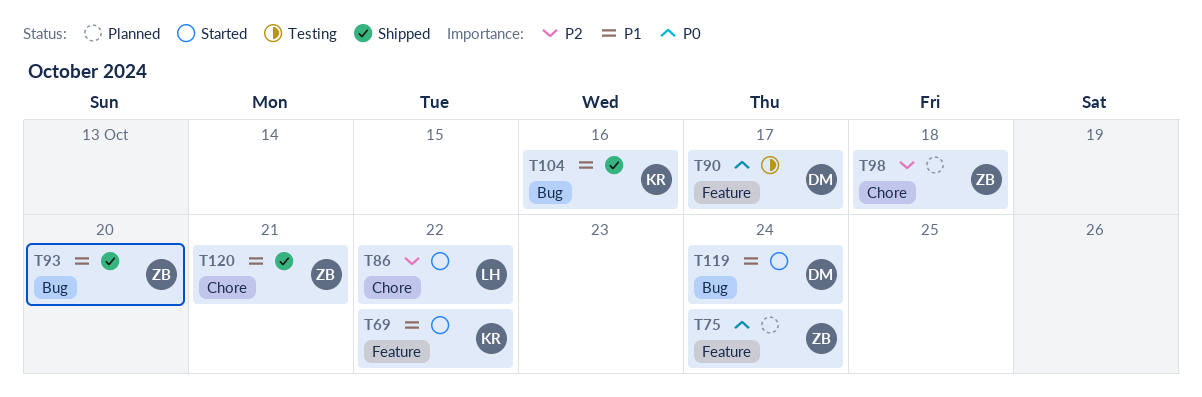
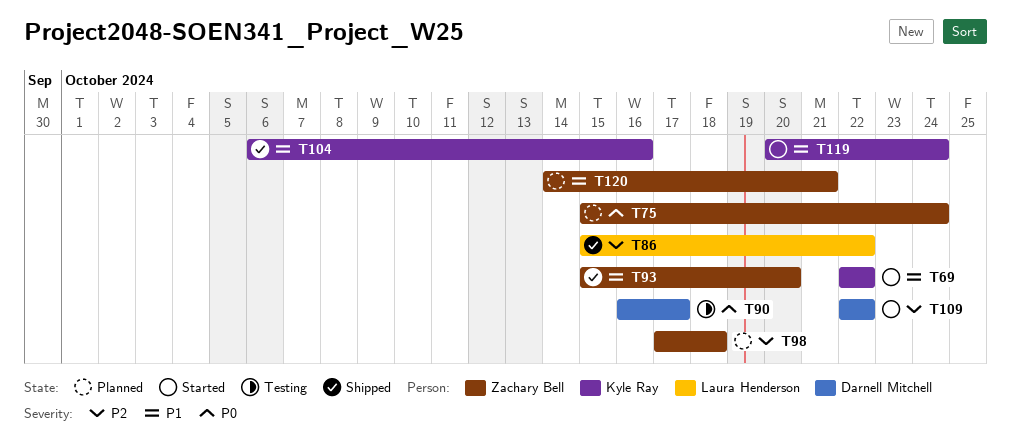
T86, status: Started -> Shipped
T109: none -> present
T119, owner: Darnell Mitchell -> Kyle Ray
T120, status: Shipped -> Planned

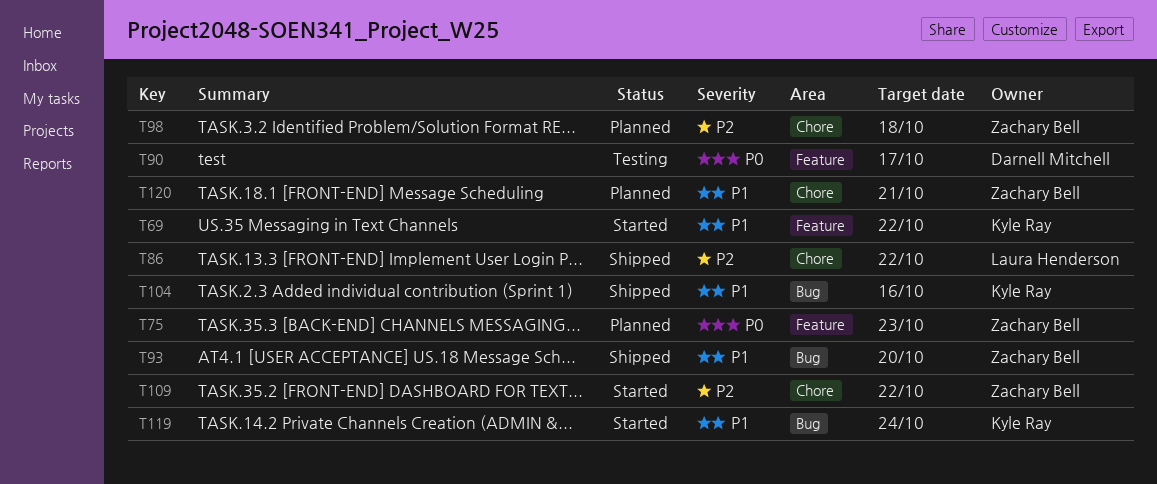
T75, due: Oct 24 -> Oct 23
T109, owner: Darnell Mitchell -> Zachary Bell

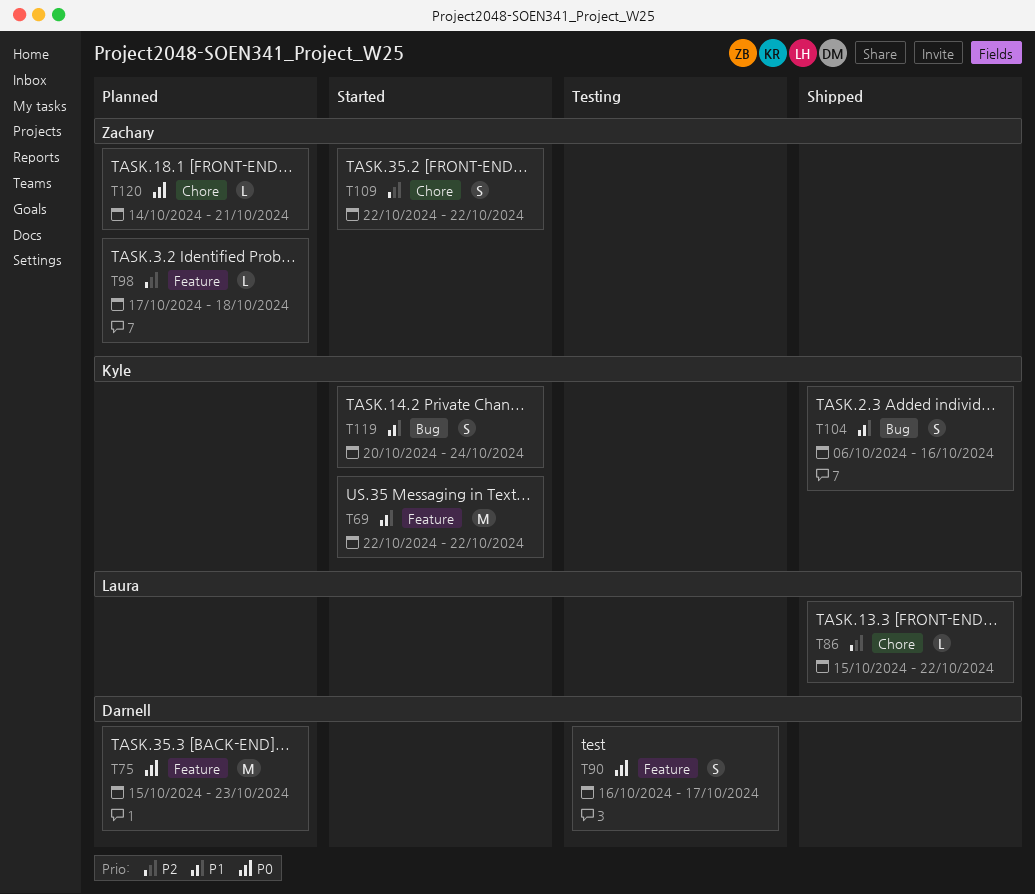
T75, owner: Zachary Bell -> Darnell Mitchell
T93: present -> none
T98, label: Chore -> Feature
T120, priority: P1 -> P0

